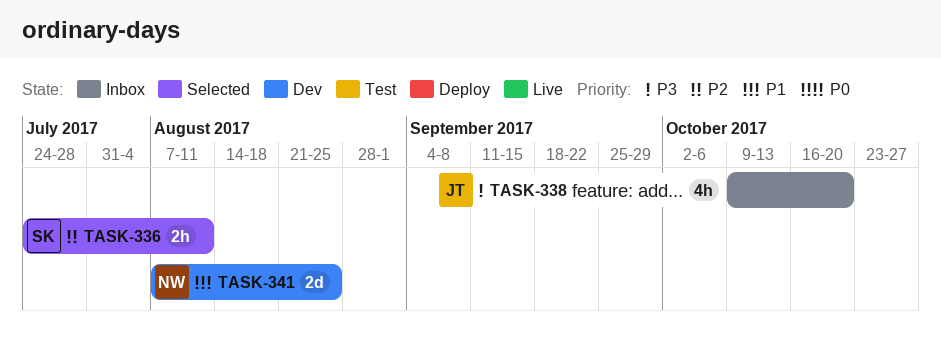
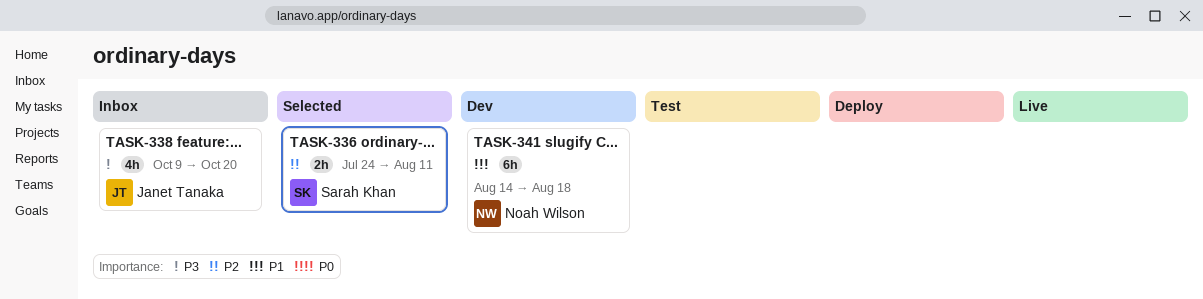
TASK-341, estimate: 2d -> 6h
TASK-341, start: Aug 7 -> Aug 14
TASK-341, due: Aug 25 -> Aug 18

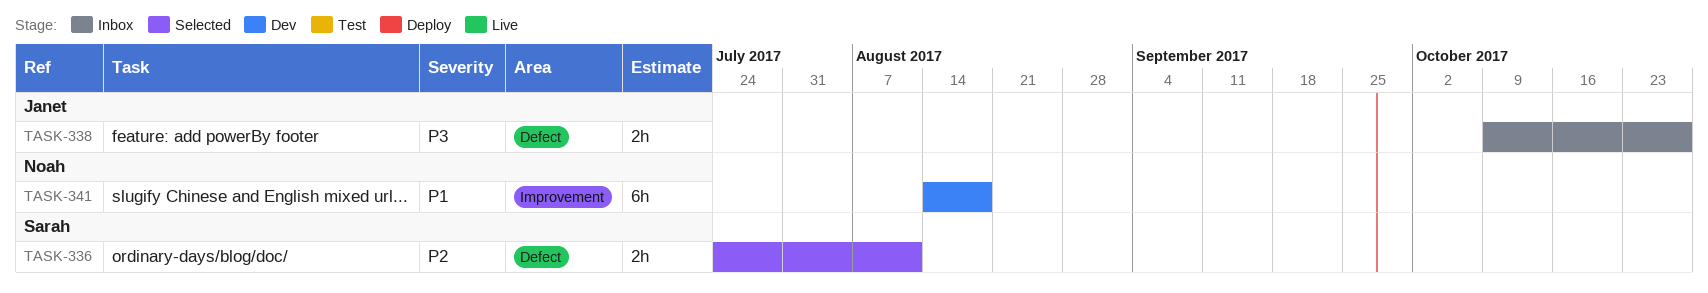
TASK-338, estimate: 4h -> 2h
TASK-338, due: Oct 20 -> Oct 27

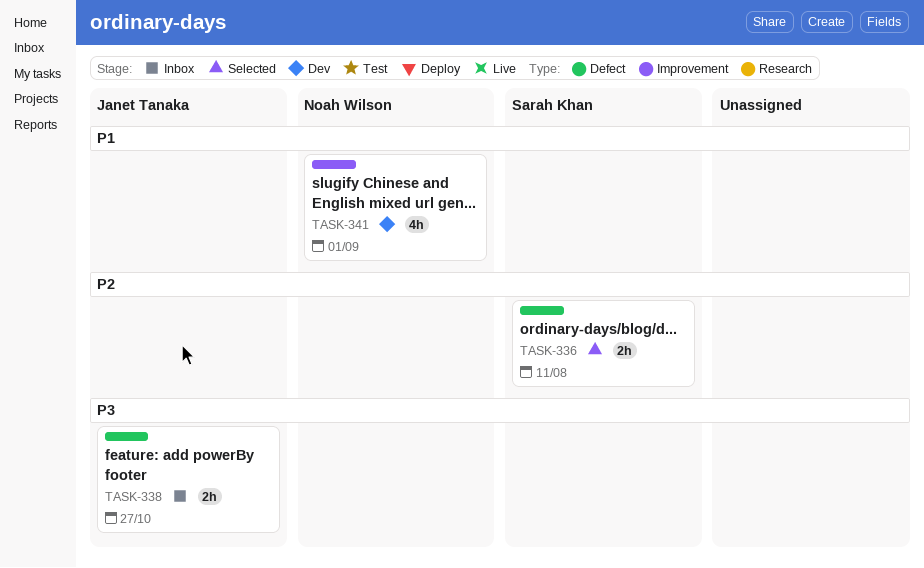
TASK-341, estimate: 6h -> 4h
TASK-341, due: Aug 18 -> Sep 1

